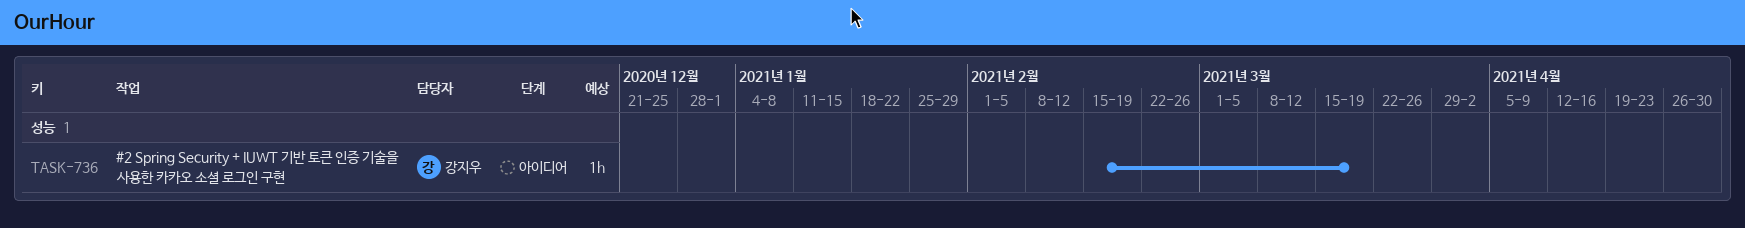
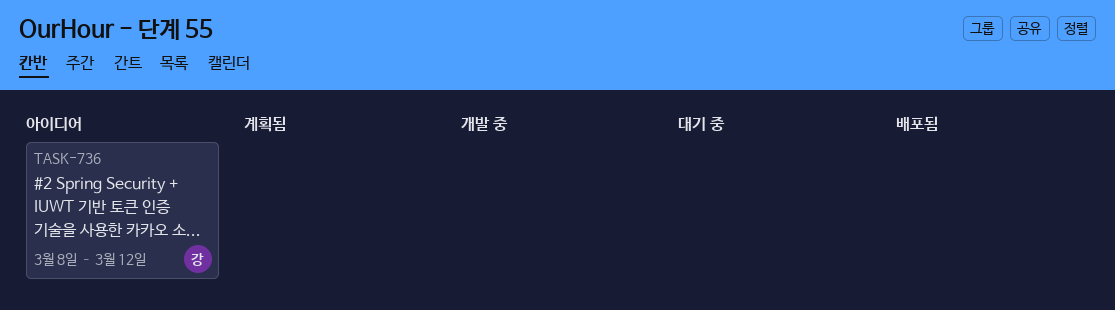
TASK-736, start: Feb 15 -> Mar 8
TASK-736, due: Mar 19 -> Mar 12

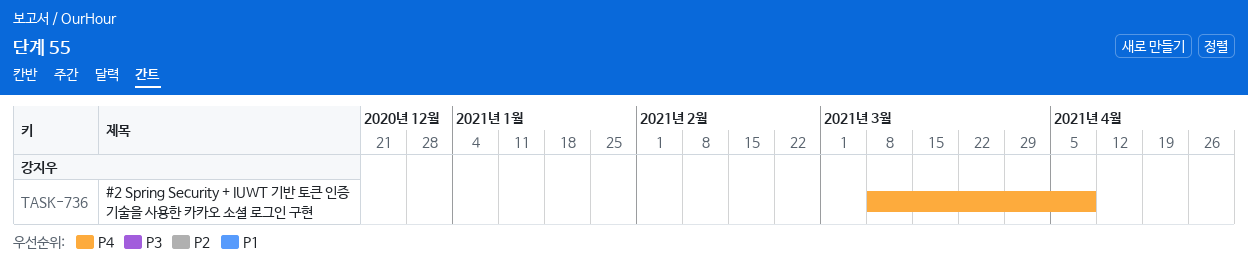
TASK-736, due: Mar 12 -> Apr 9

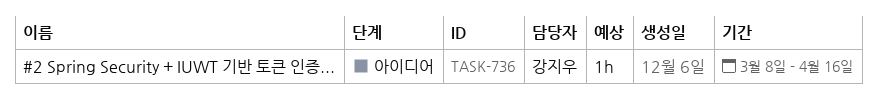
TASK-736, due: Apr 9 -> Apr 16

